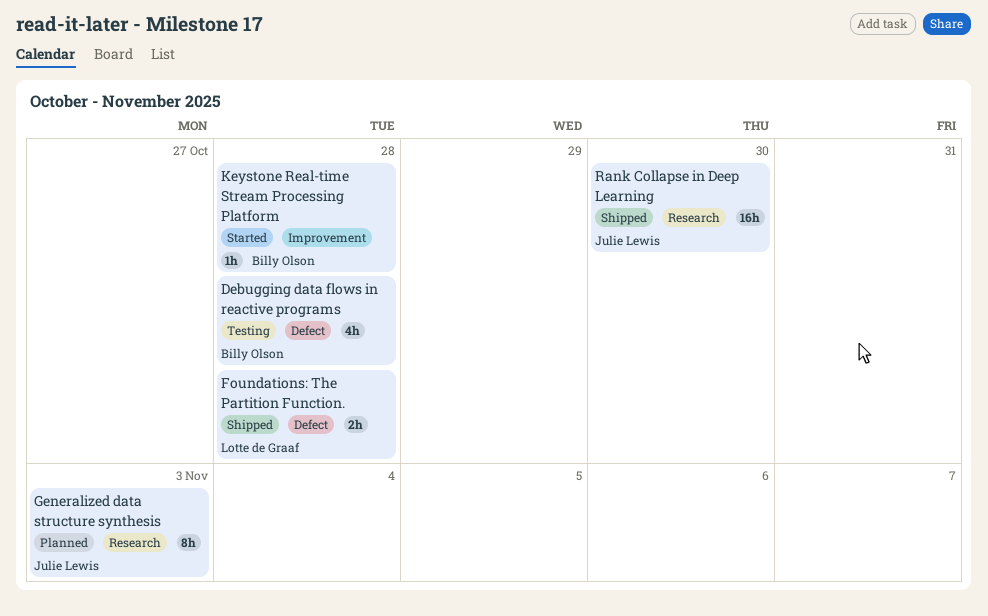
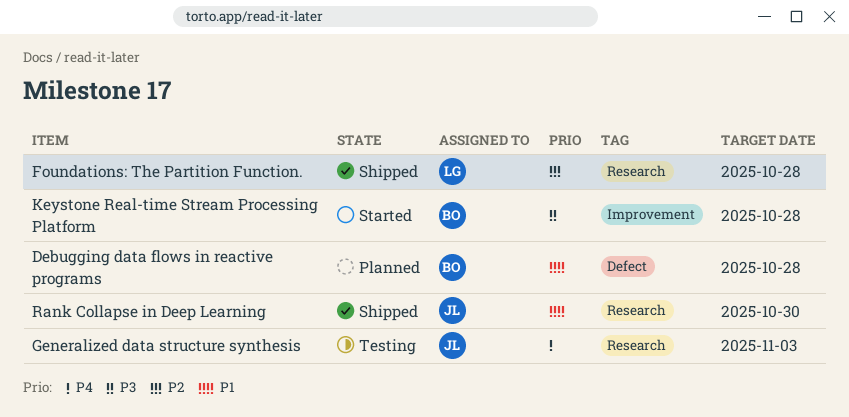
Debugging data flows in reactive programs, status: Testing -> Planned
Foundations: The Partition Function., label: Defect -> Research
Generalized data structure synthesis, status: Planned -> Testing

